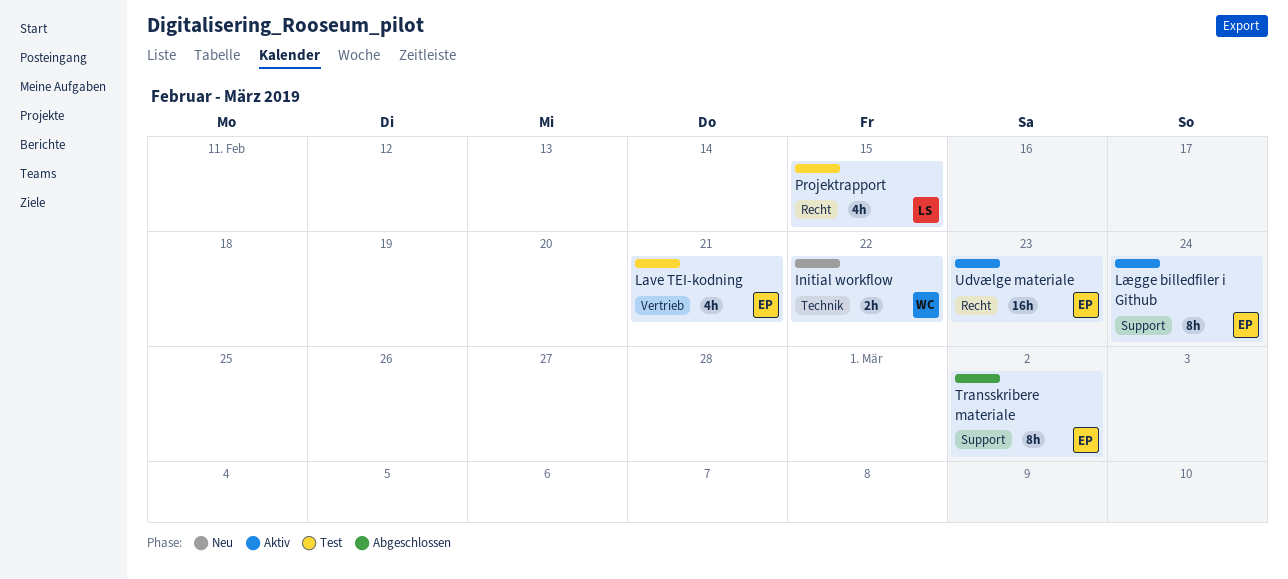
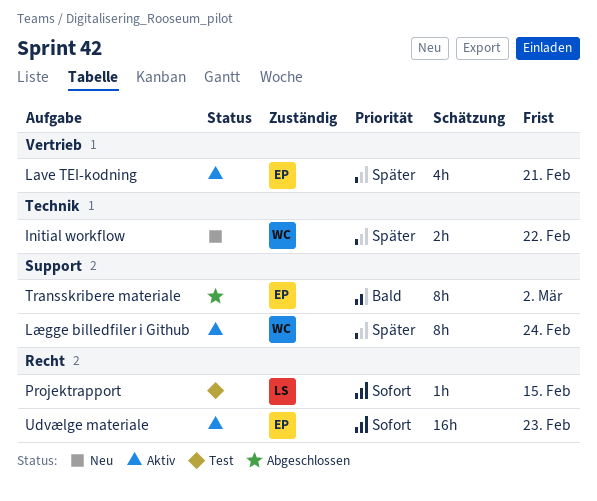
Lave TEI-kodning, status: Test -> Aktiv
Lægge billedfiler i Github, owner: EP -> WC
Projektrapport, estimate: 4h -> 1h

